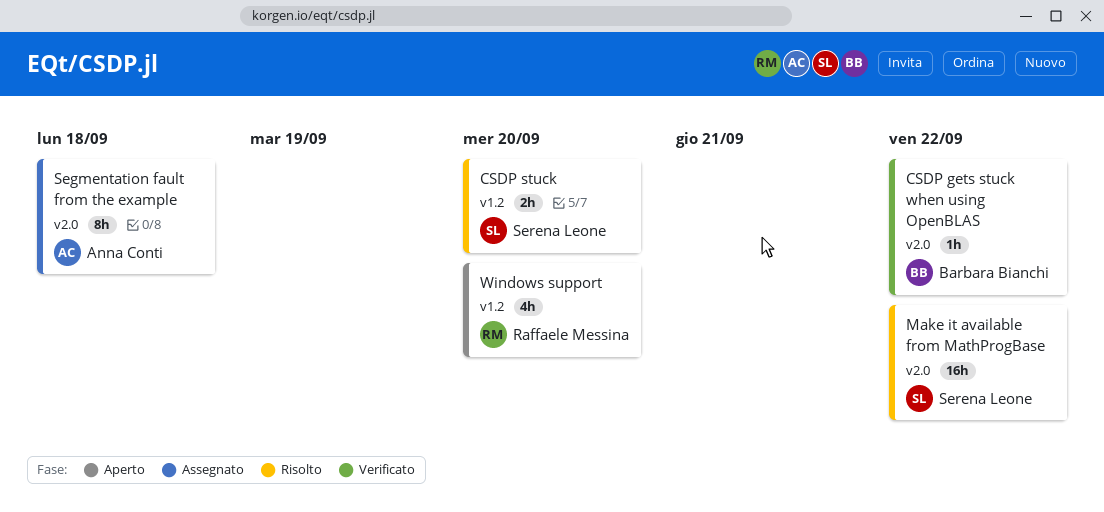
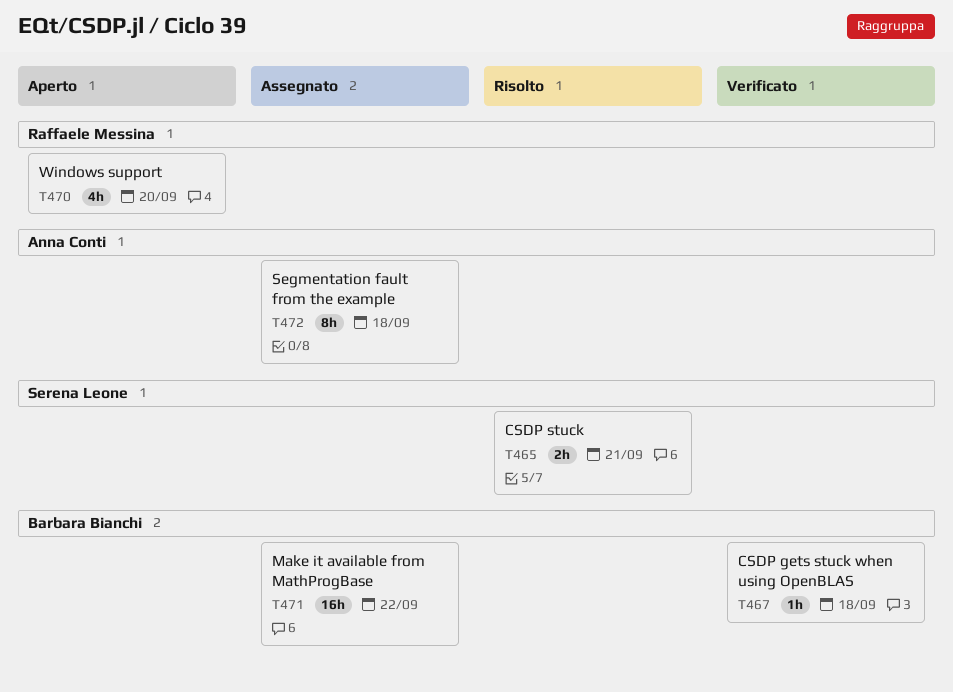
CSDP gets stuck when using OpenBLAS, due: Sep 22 -> Sep 18
CSDP stuck, due: Sep 20 -> Sep 21
Make it available from MathProgBase, status: Risolto -> Assegnato
Make it available from MathProgBase, owner: Serena Leone -> Barbara Bianchi

